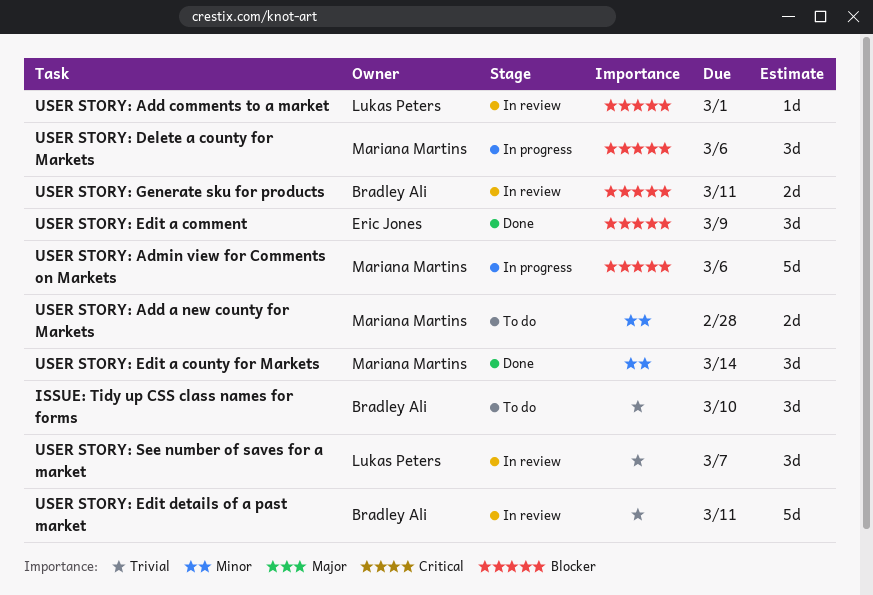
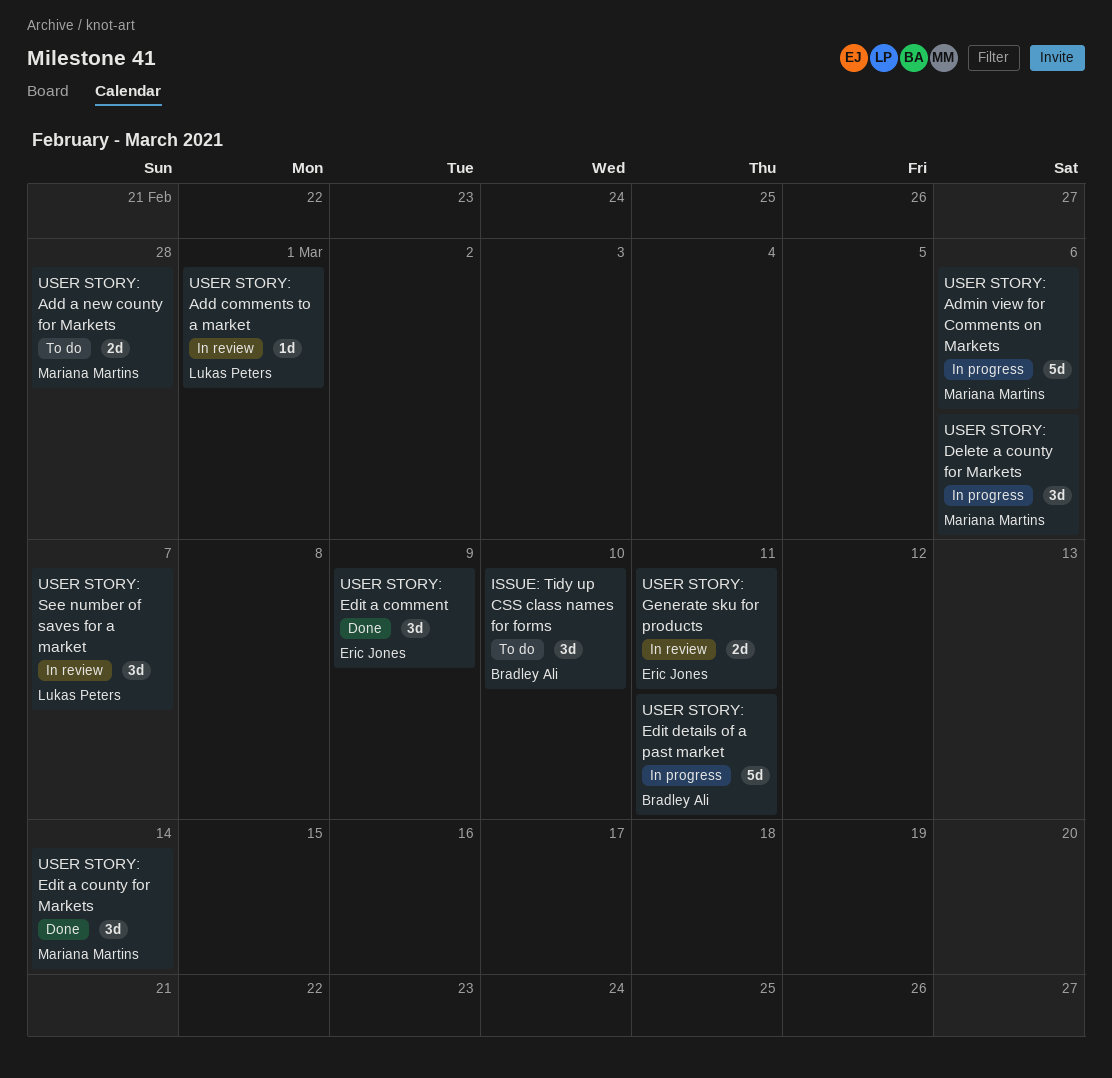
USER STORY: Edit details of a past market, status: In review -> In progress
USER STORY: Generate sku for products, owner: Bradley Ali -> Eric Jones

